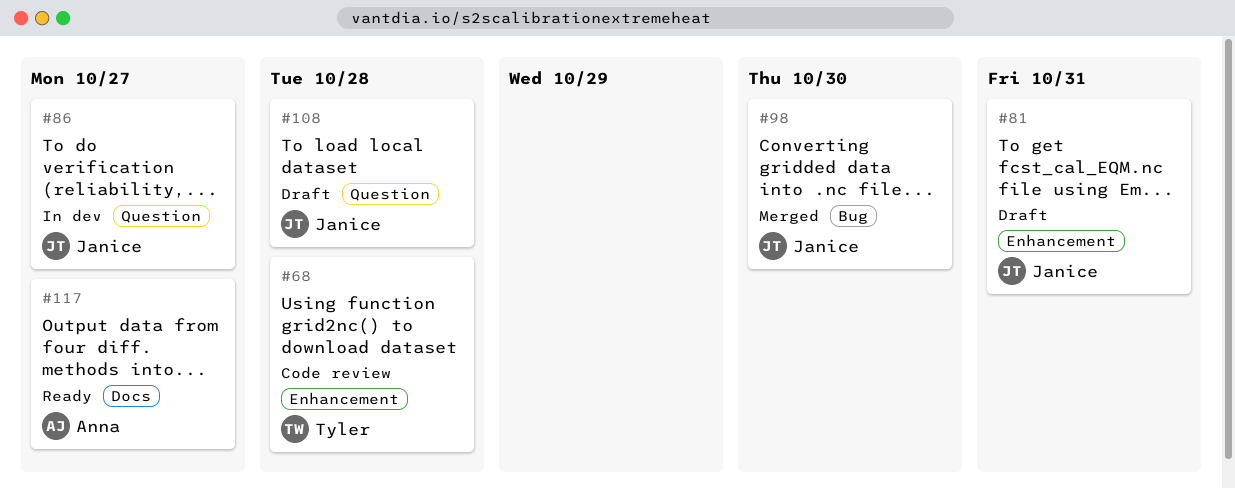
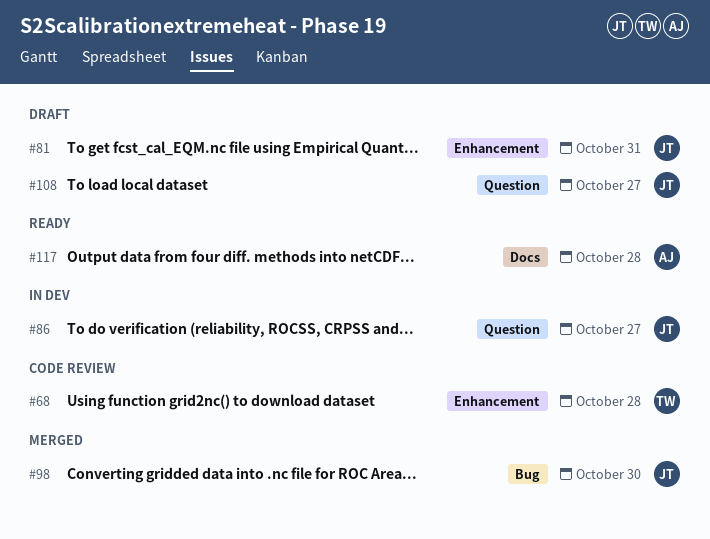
#108, due: Oct 28 -> Oct 27
#117, due: Oct 27 -> Oct 28

